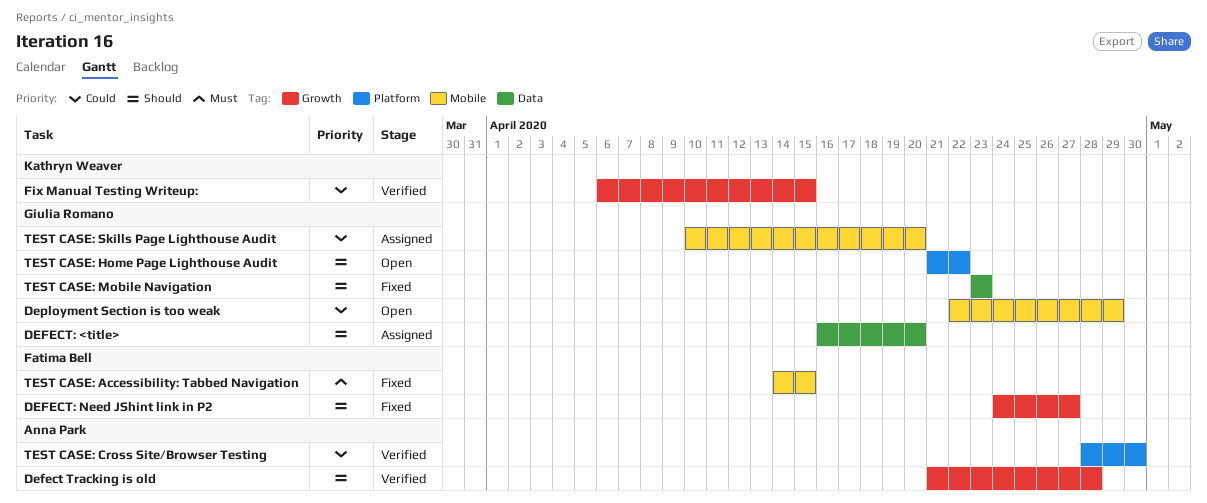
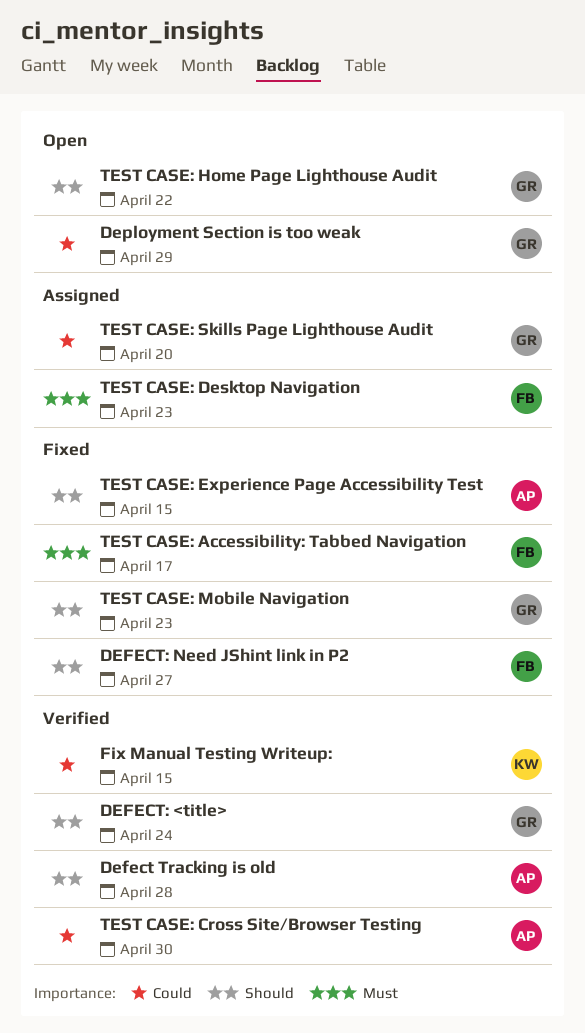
DEFECT: <title>, status: Assigned -> Verified
DEFECT: <title>, due: Apr 20 -> Apr 24
TEST CASE: Accessibility: Tabbed Navigation, due: Apr 15 -> Apr 17
TEST CASE: Desktop Navigation: none -> present
TEST CASE: Experience Page Accessibility Test: none -> present

